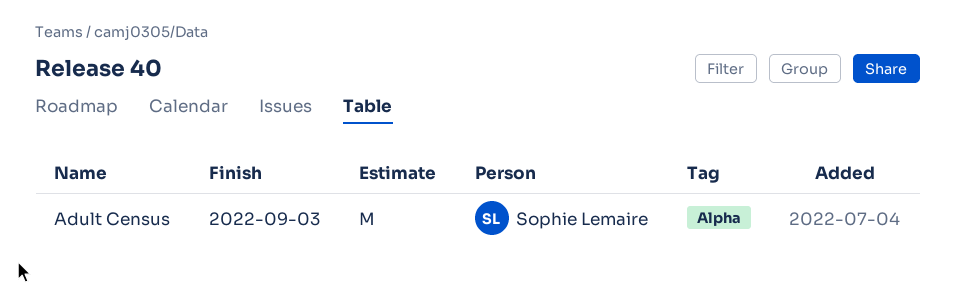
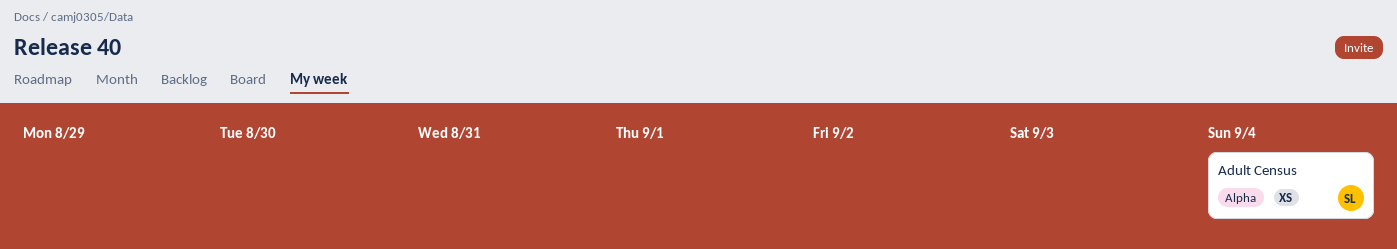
Adult Census, estimate: M -> XS
Adult Census, due: Sep 3 -> Sep 4

